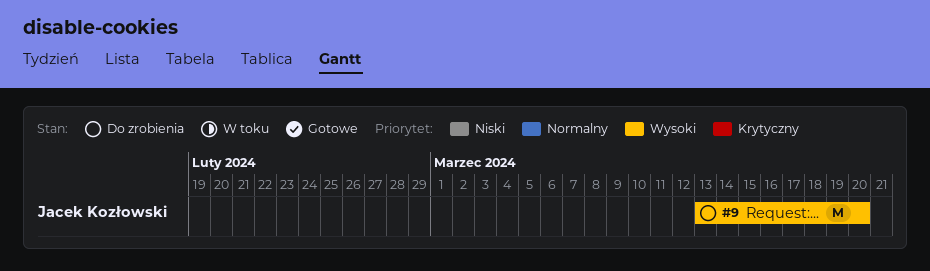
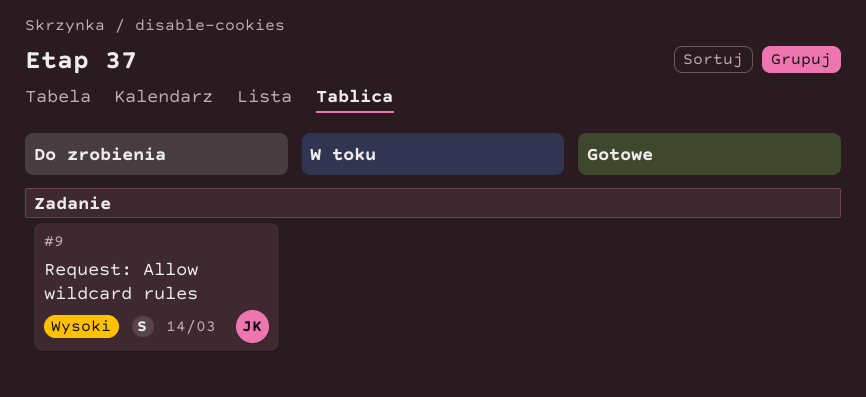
#9, estimate: M -> S
#9, due: Mar 20 -> Mar 14

